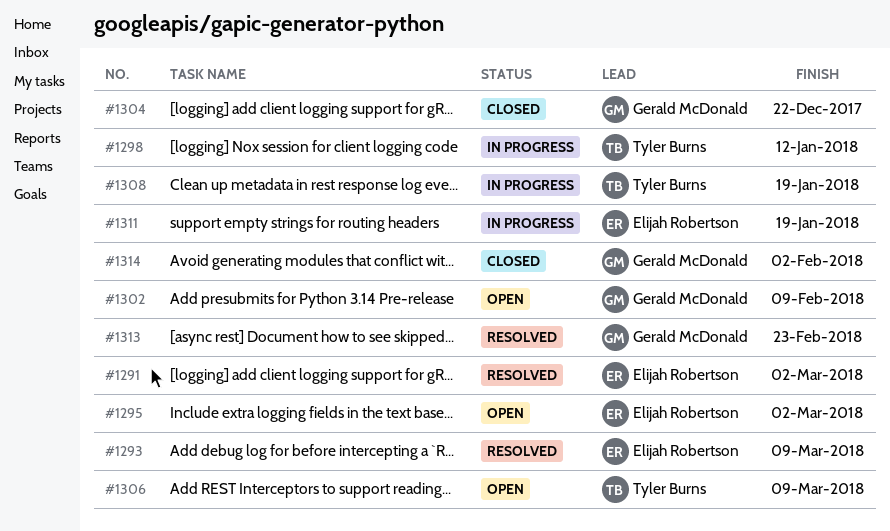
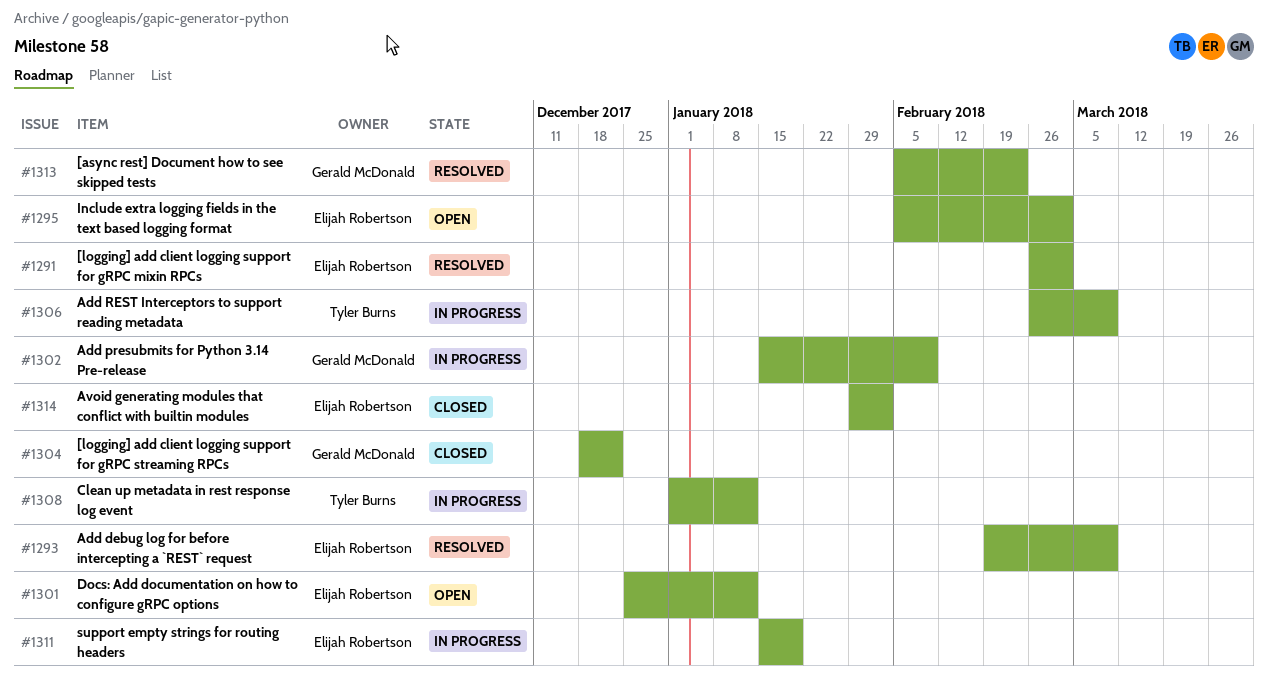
#1298: present -> none
#1301: none -> present
#1302, status: Open -> In progress
#1306, status: Open -> In progress
#1308, due: Jan 19 -> Jan 12
#1314, owner: Gerald McDonald -> Elijah Robertson

